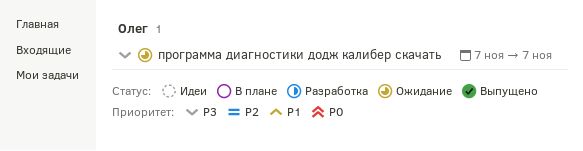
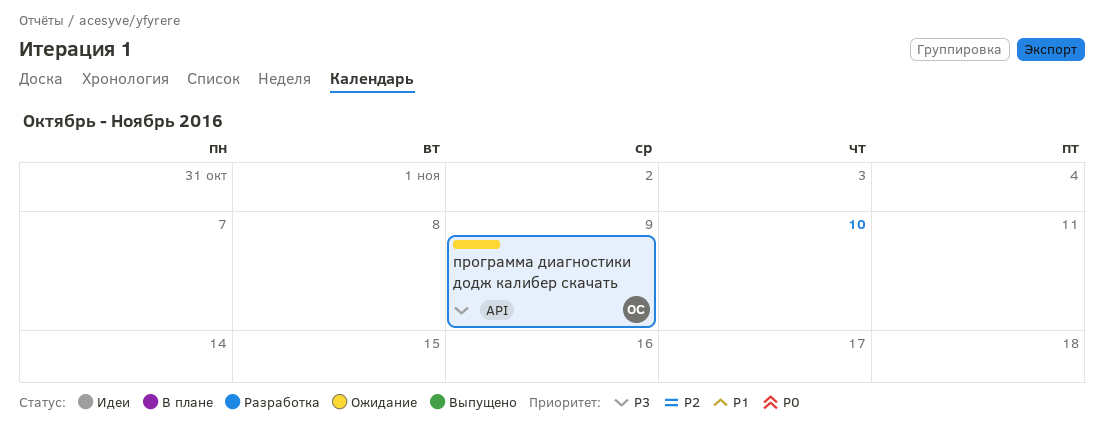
программа диагностики додж калибер скачать, due: Nov 7 -> Nov 9

